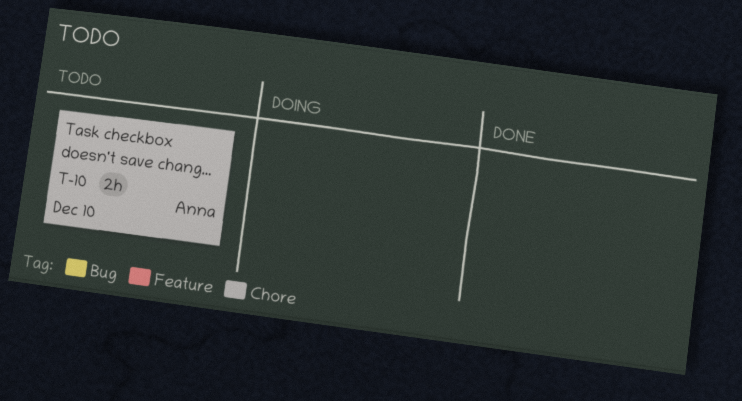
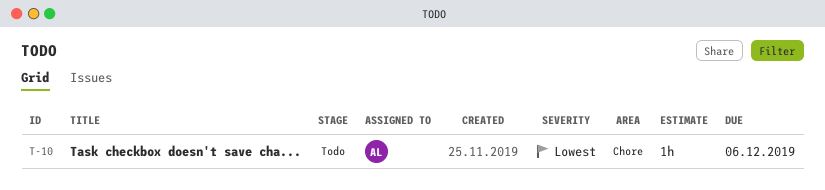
T-10, estimate: 2h -> 1h
T-10, due: Dec 10 -> Dec 6

